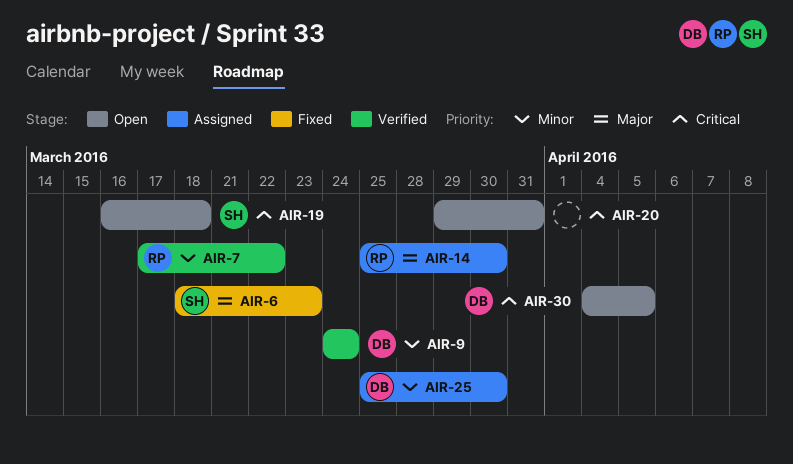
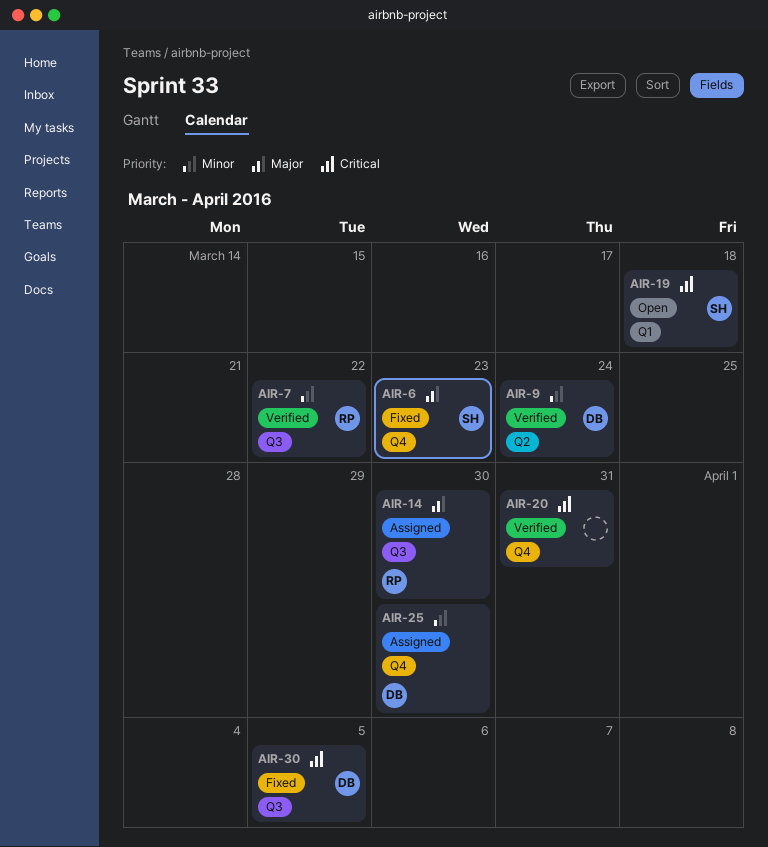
AIR-20, status: Open -> Verified
AIR-30, status: Open -> Fixed

